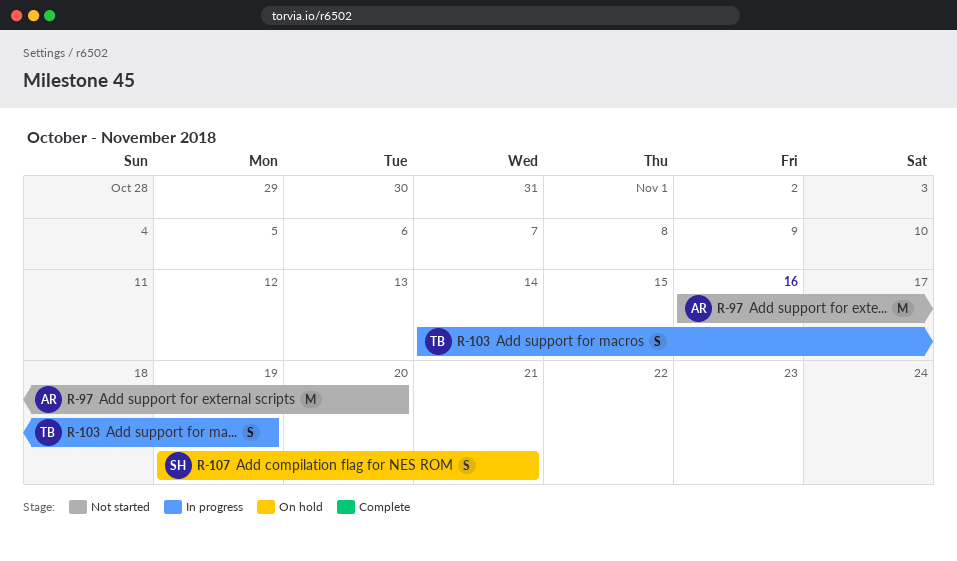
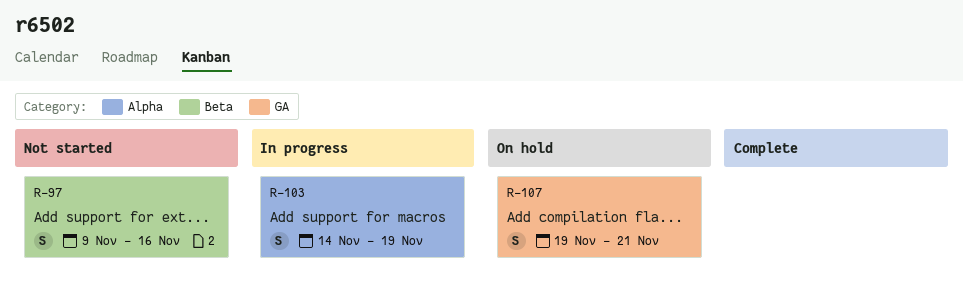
R-97, estimate: M -> S
R-97, start: Nov 16 -> Nov 9
R-97, due: Nov 20 -> Nov 16

